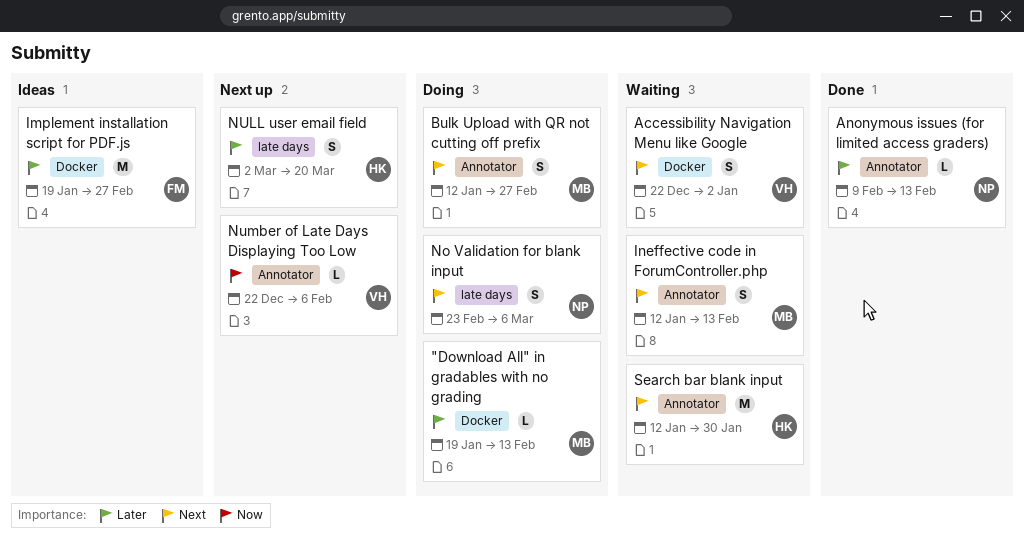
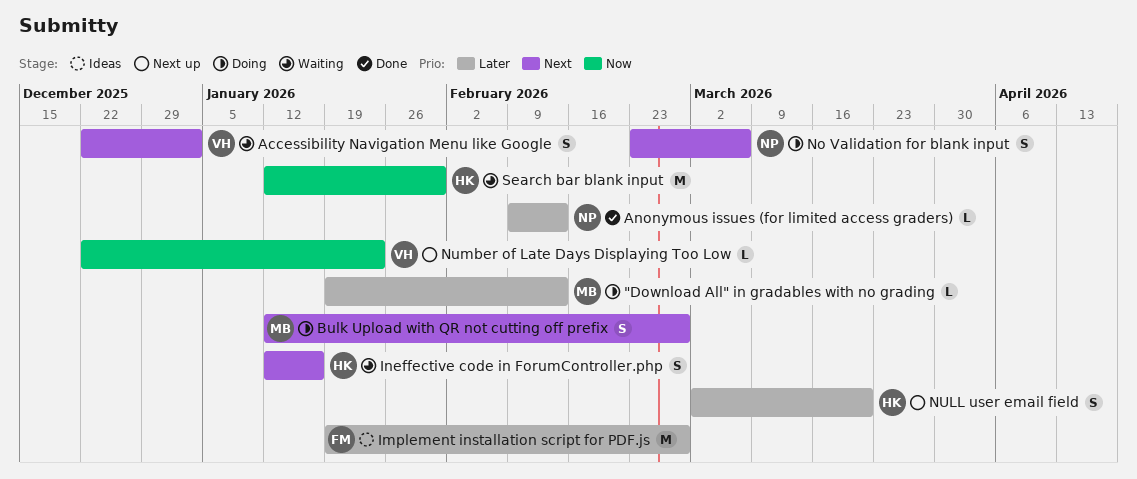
Ineffective code in ForumController.php, owner: MB -> HK
Ineffective code in ForumController.php, due: Feb 13 -> Jan 16
Number of Late Days Displaying Too Low, due: Feb 6 -> Jan 23
Search bar blank input, priority: Next -> Now

